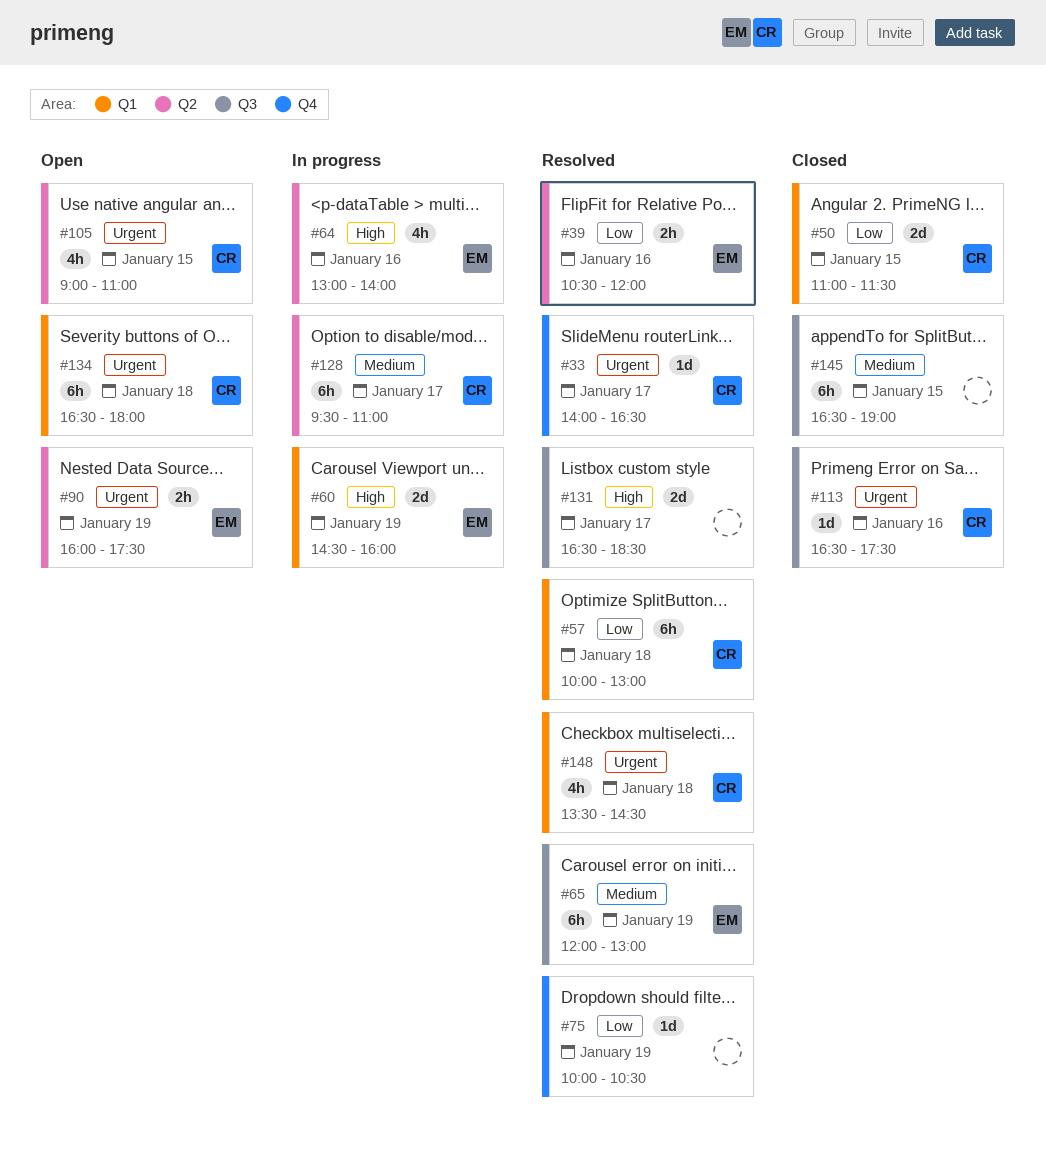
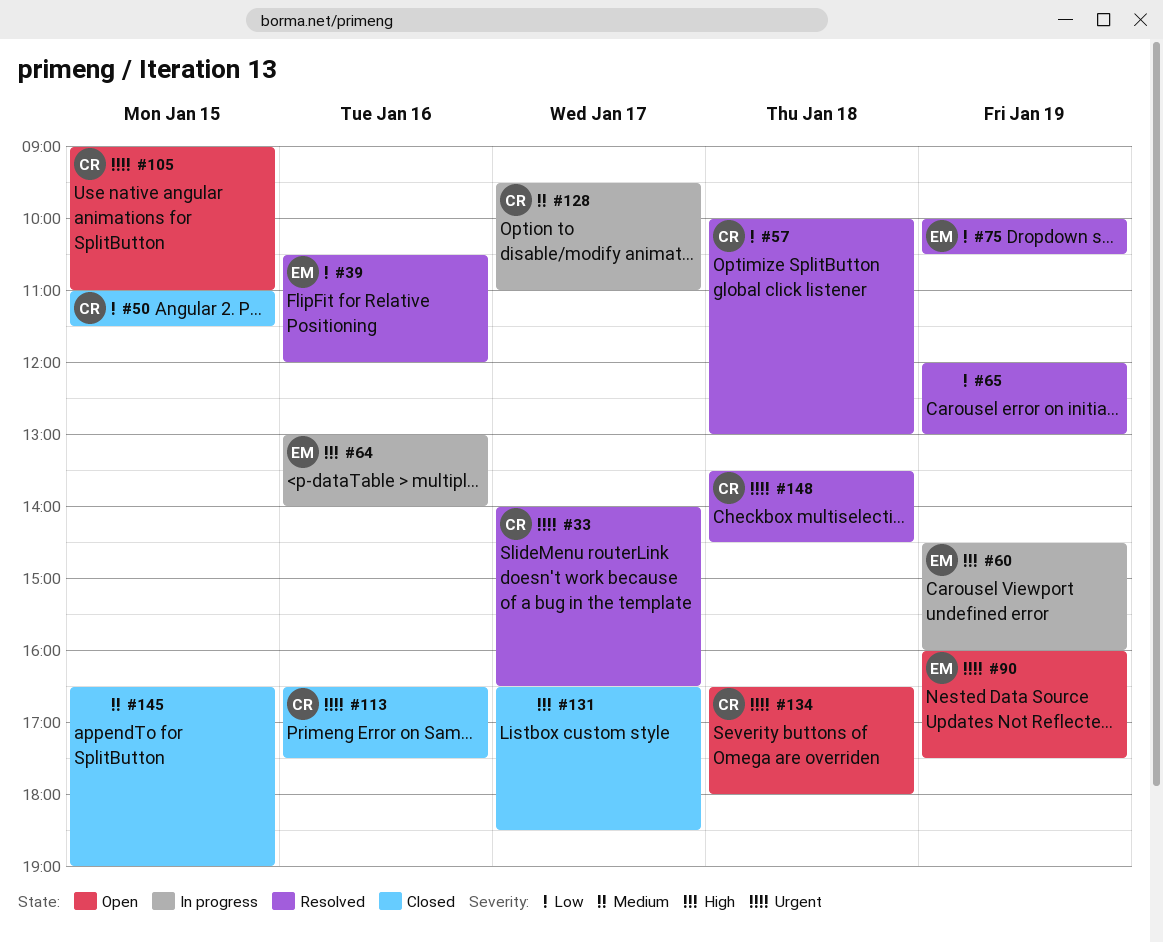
#65, owner: EM -> none
#65, priority: Medium -> Low
#75, owner: none -> EM
#131, status: Resolved -> Closed

